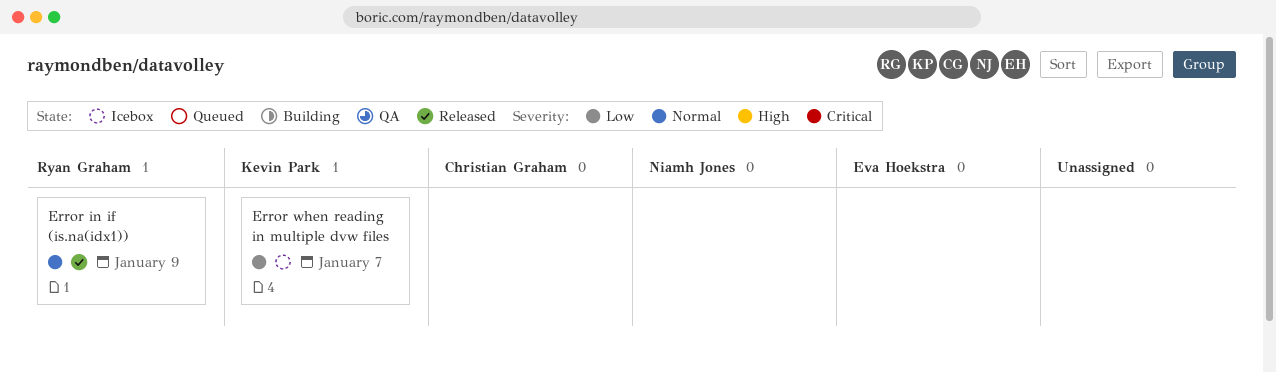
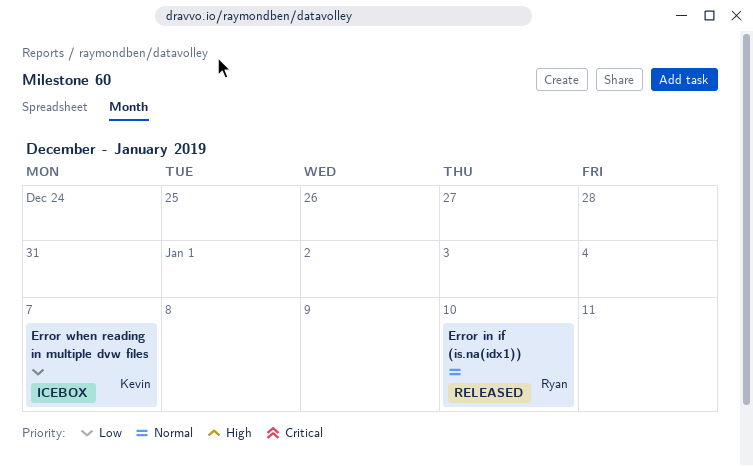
Error in if (is.na(idx1)), due: Jan 9 -> Jan 10

